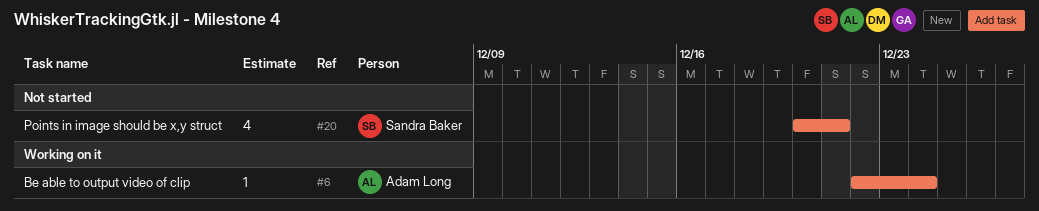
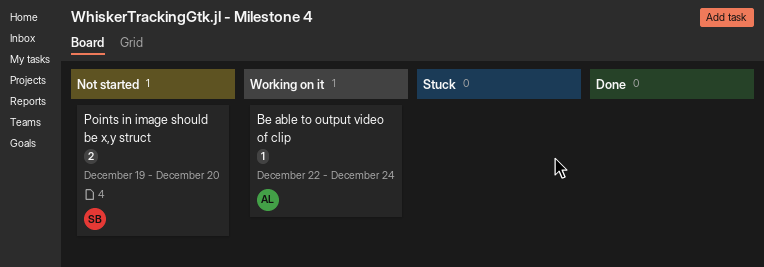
Points in image should be x,y struct, estimate: 4 -> 2
Points in image should be x,y struct, start: Dec 20 -> Dec 19
Points in image should be x,y struct, due: Dec 21 -> Dec 20

